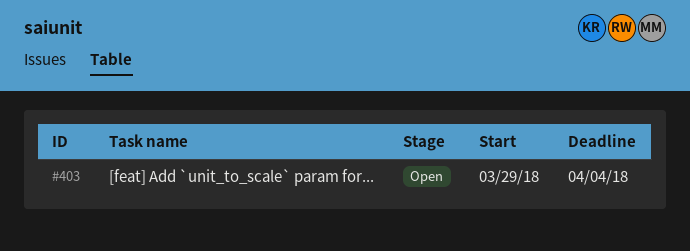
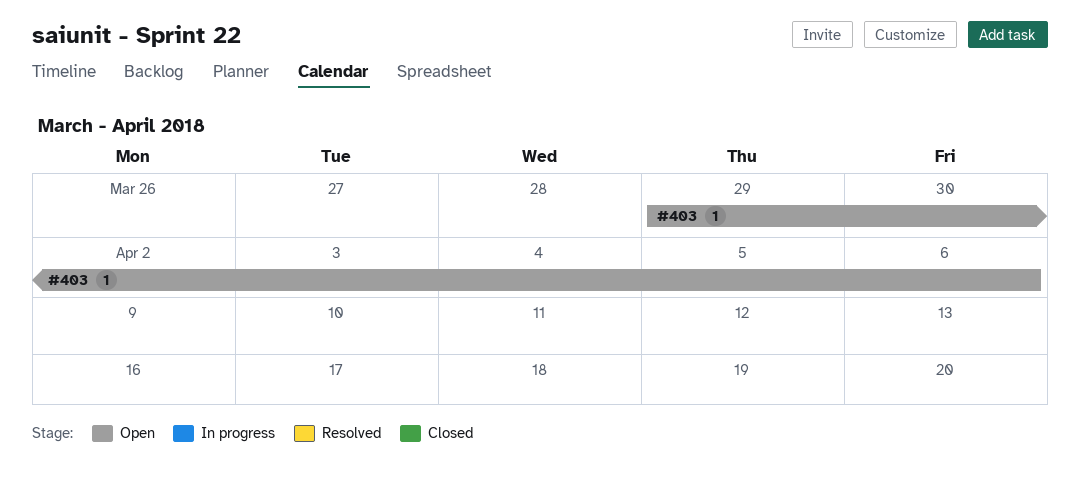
#403, due: Apr 4 -> Apr 6

